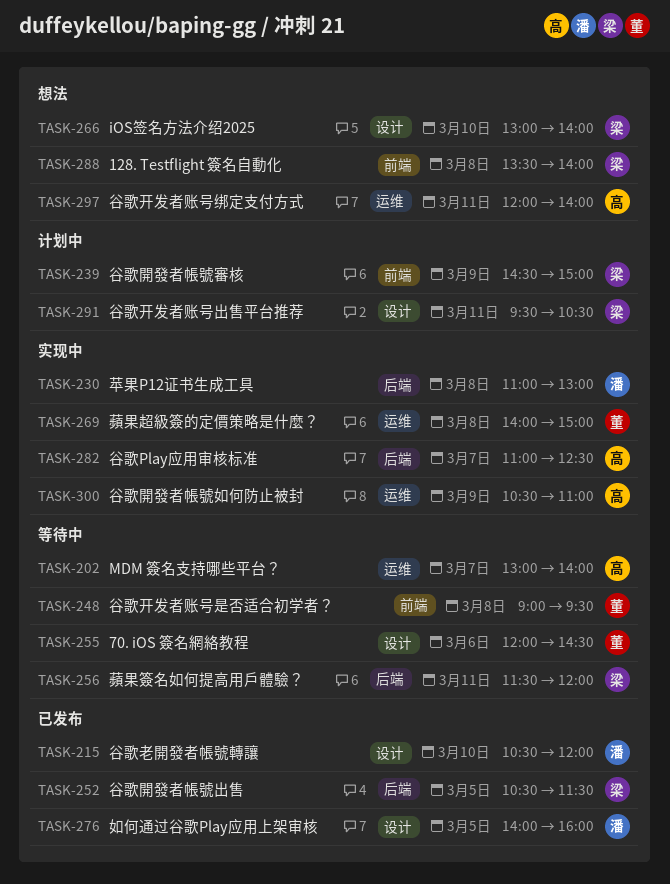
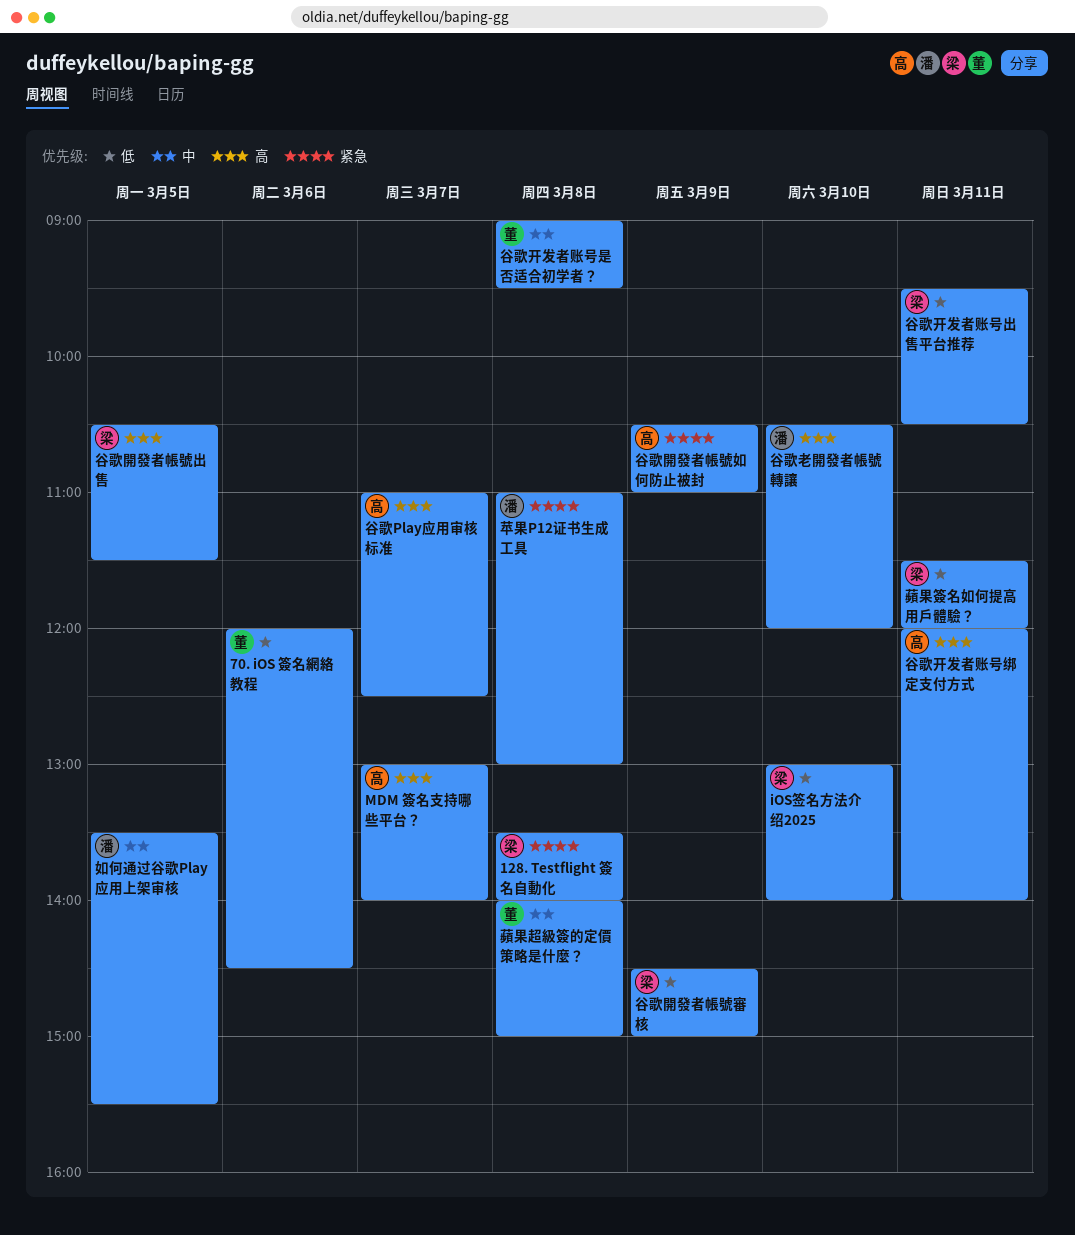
如何通过谷歌Play应用上架审核, begins: 14:00 -> 13:30
如何通过谷歌Play应用上架审核, ends: 16:00 -> 15:30

